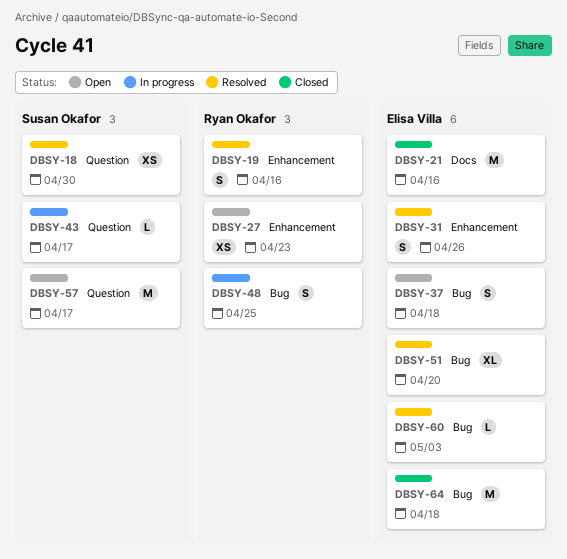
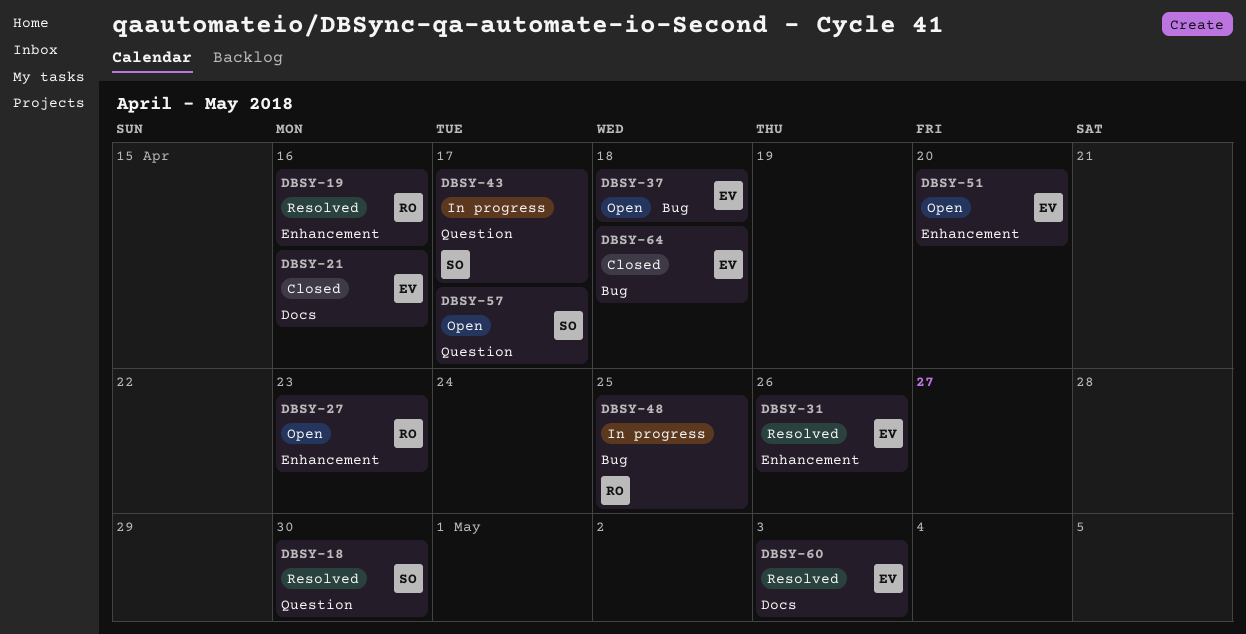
DBSY-51, status: Resolved -> Open
DBSY-51, label: Bug -> Enhancement
DBSY-60, label: Bug -> Docs

